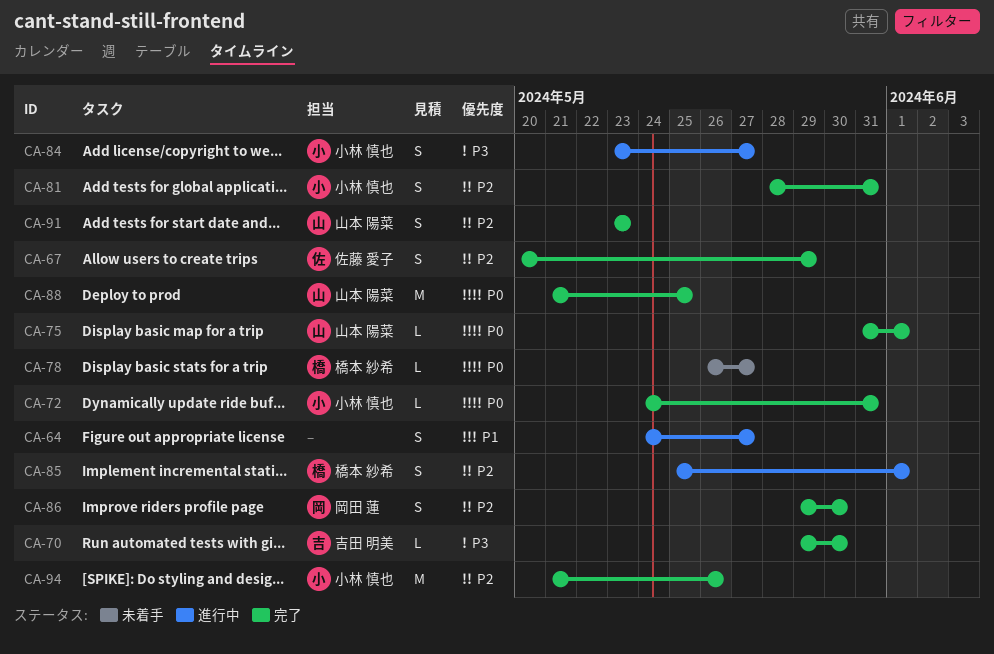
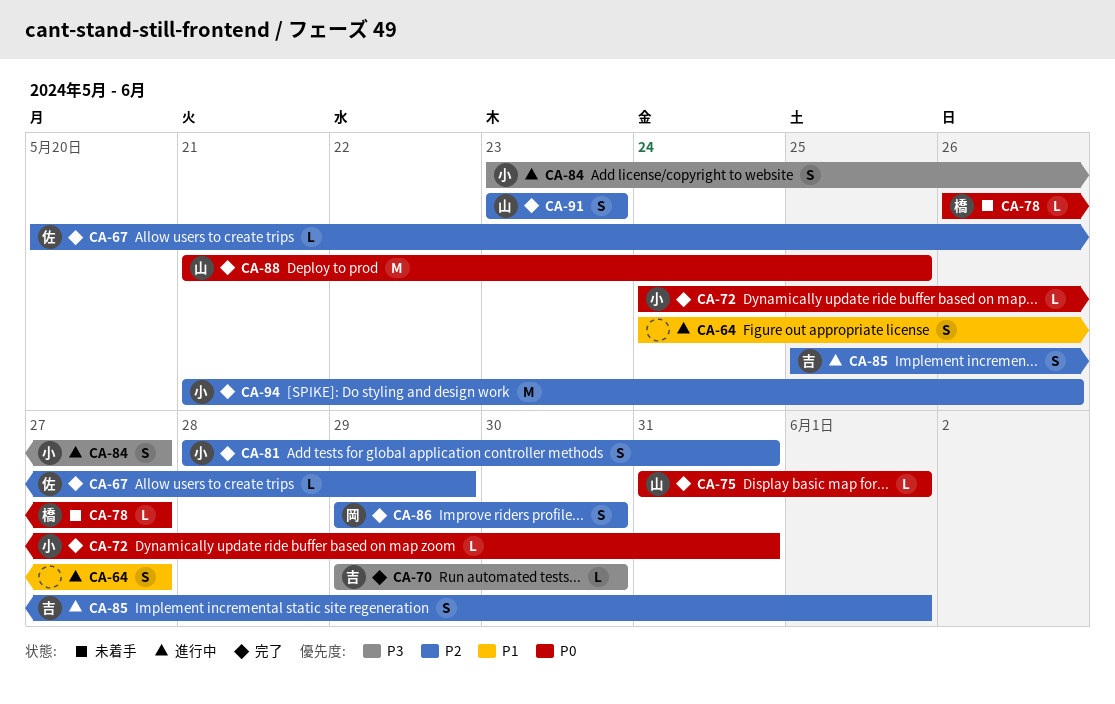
CA-67, estimate: S -> L
CA-85, owner: 橋本 紗希 -> 吉田 明美

